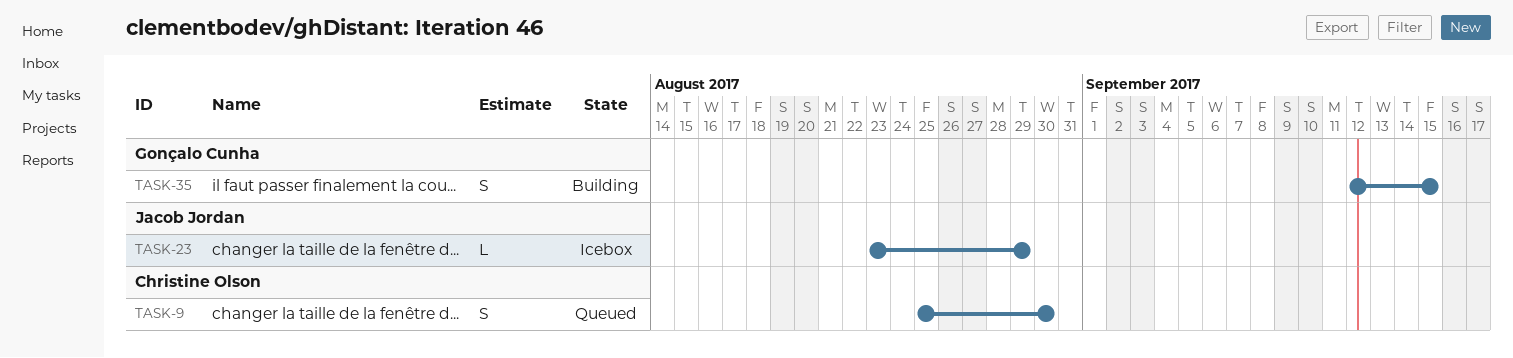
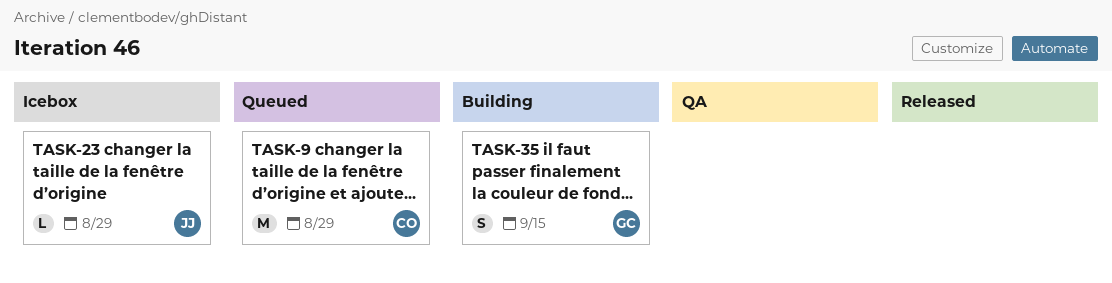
TASK-9, estimate: S -> M
TASK-9, due: Aug 30 -> Aug 29

